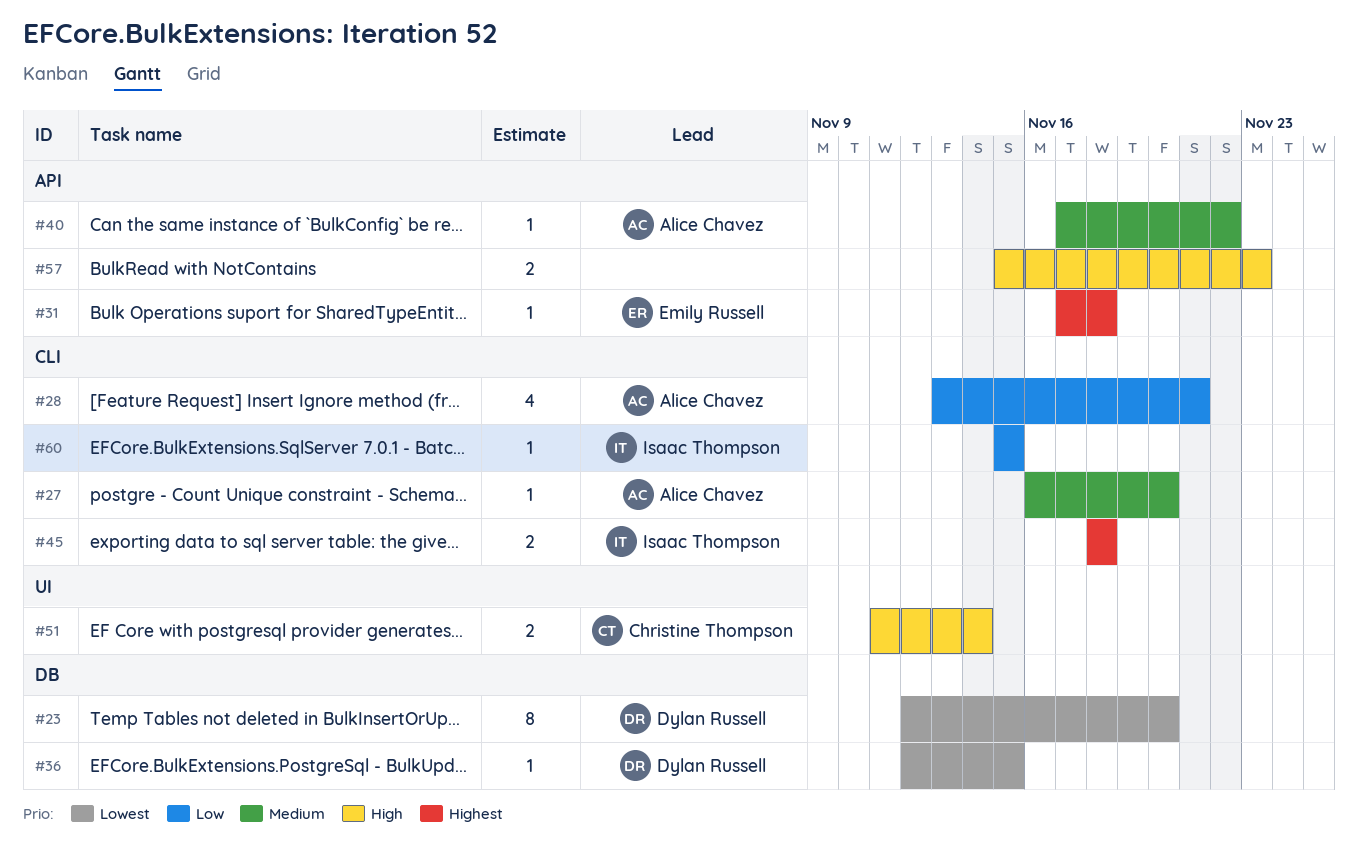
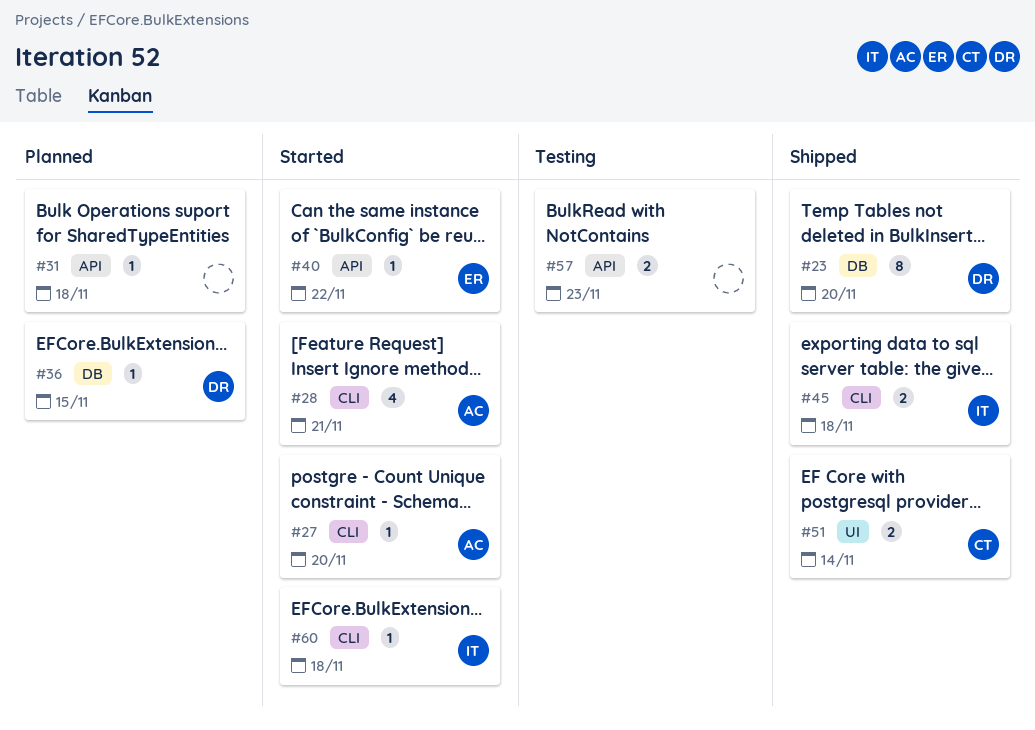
#31, owner: Emily Russell -> none
#40, owner: Alice Chavez -> Emily Russell
#60, due: Nov 15 -> Nov 18

